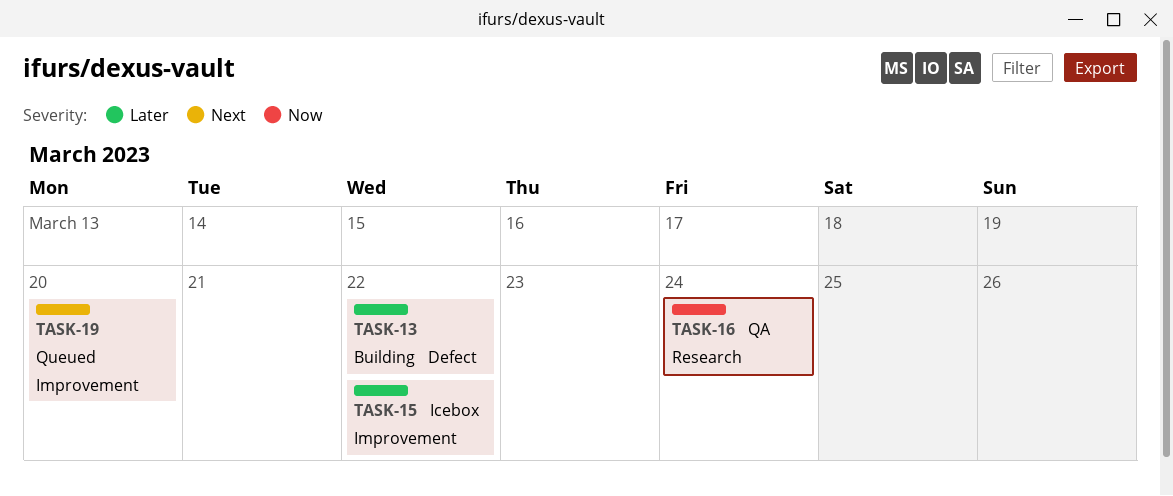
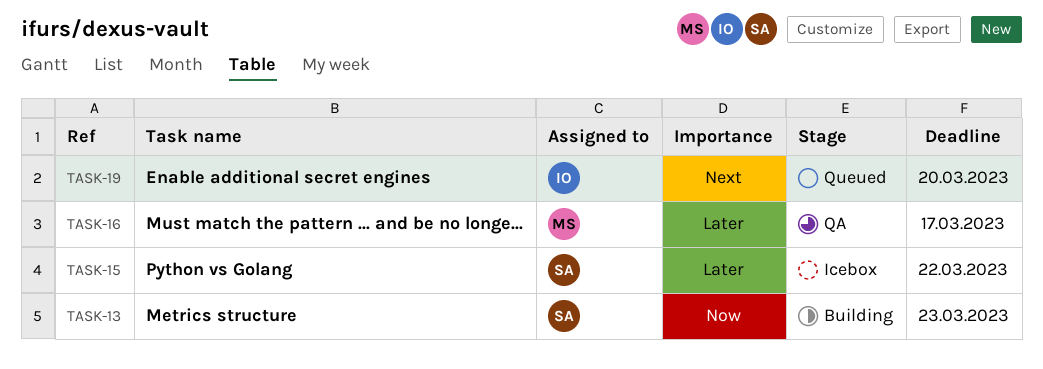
TASK-13, priority: Later -> Now
TASK-13, due: Mar 22 -> Mar 23
TASK-16, priority: Now -> Later
TASK-16, due: Mar 24 -> Mar 17

